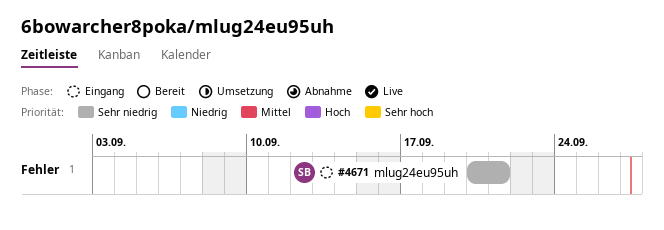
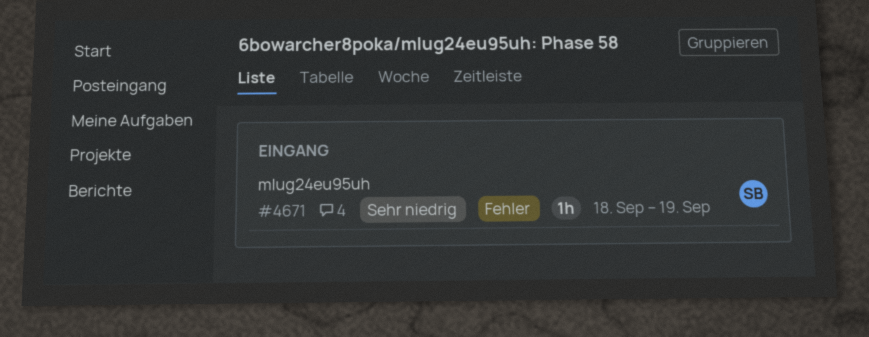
#4671, start: Sep 20 -> Sep 18
#4671, due: Sep 21 -> Sep 19

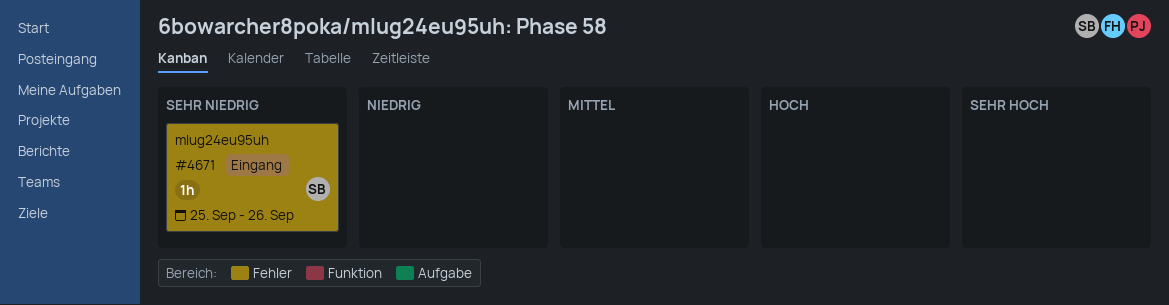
#4671, start: Sep 18 -> Sep 25
#4671, due: Sep 19 -> Sep 26

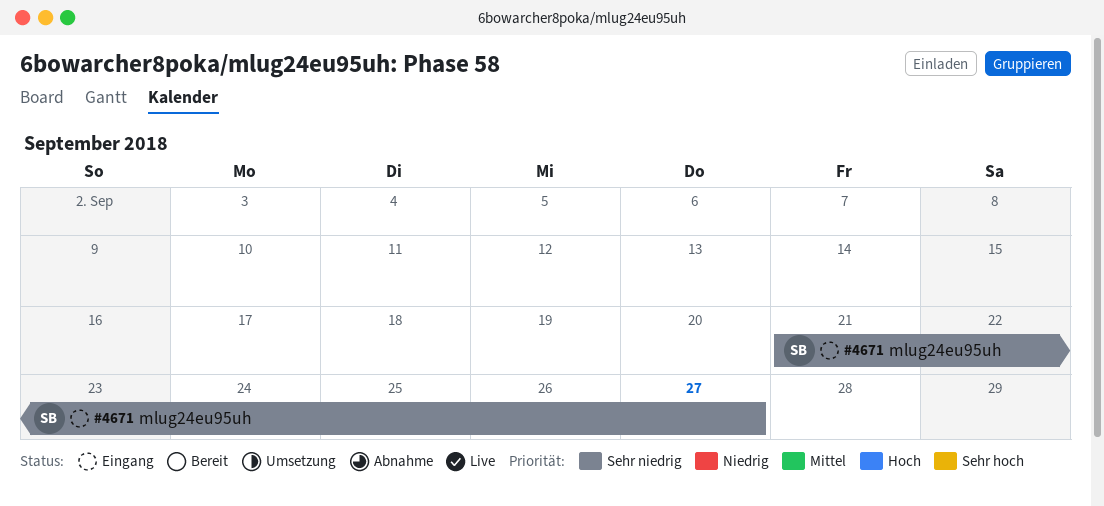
#4671, start: Sep 25 -> Sep 21
#4671, due: Sep 26 -> Sep 27

